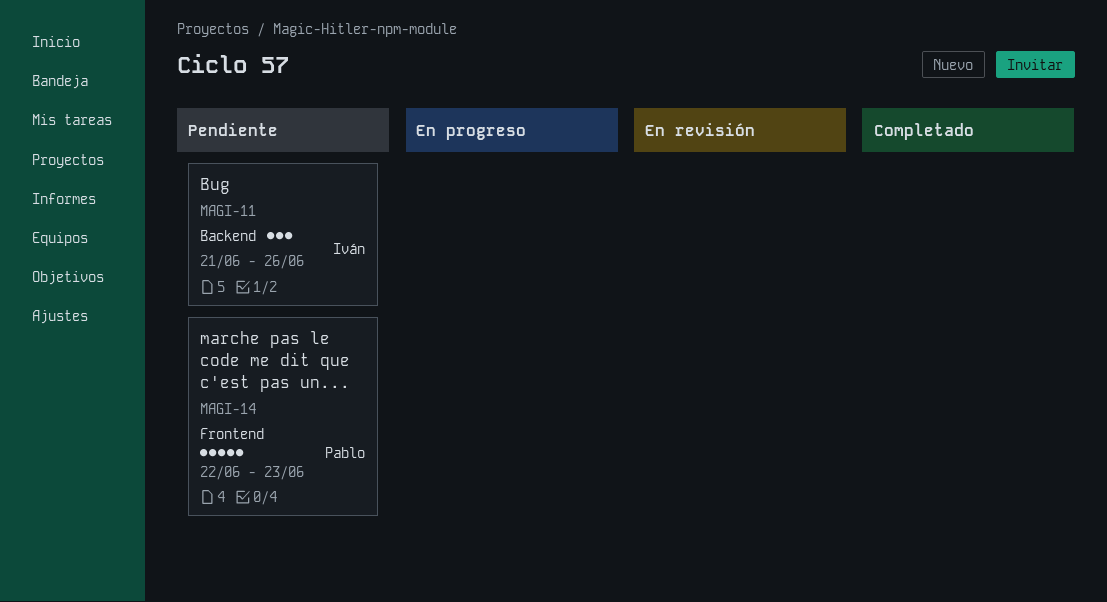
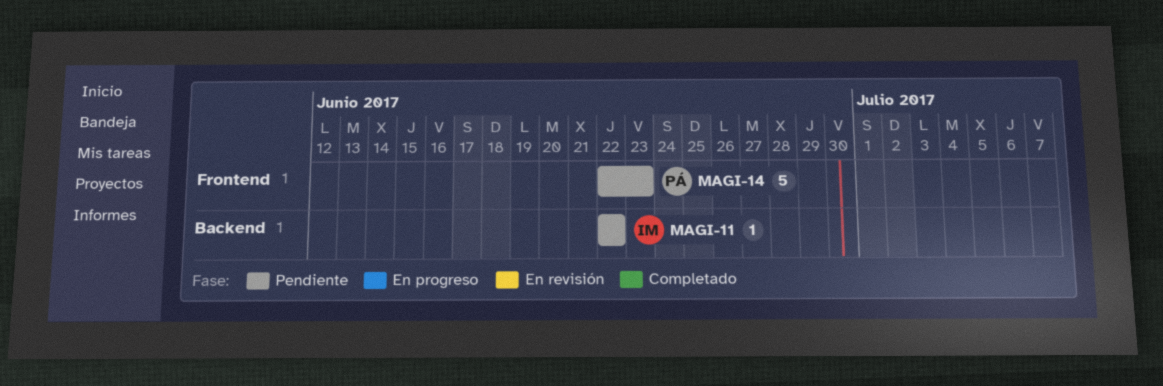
MAGI-11, estimate: 3 -> 1
MAGI-11, start: Jun 21 -> Jun 22
MAGI-11, due: Jun 26 -> Jun 22

